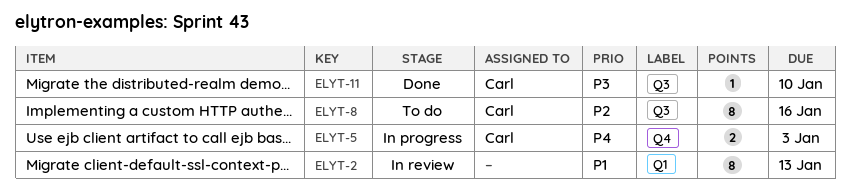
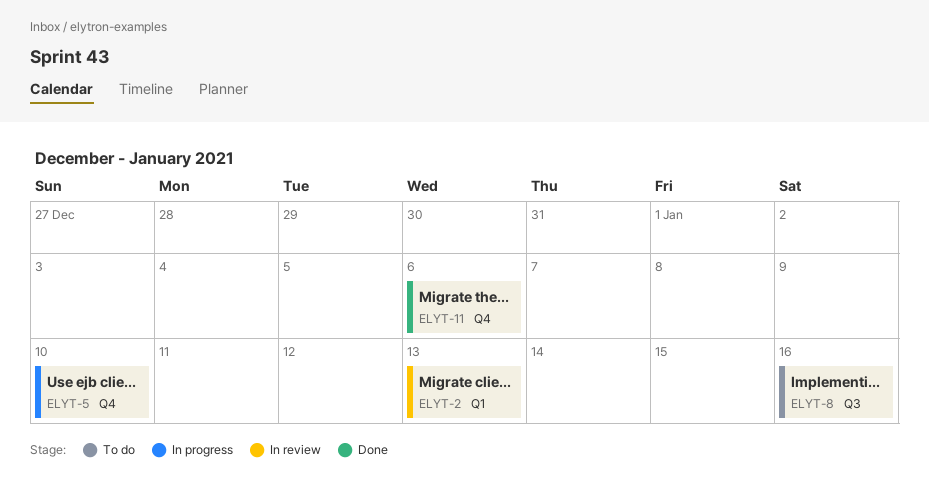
ELYT-5, due: Jan 3 -> Jan 10
ELYT-11, label: Q3 -> Q4
ELYT-11, due: Jan 10 -> Jan 6

